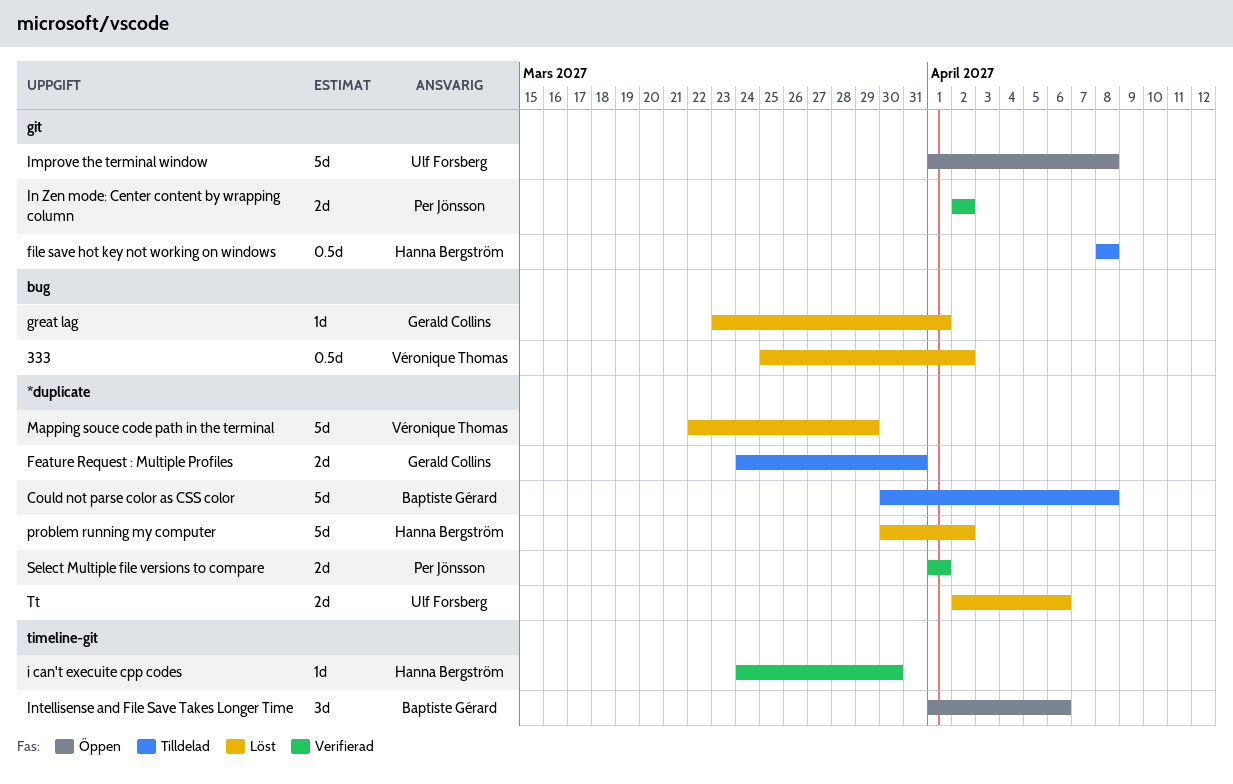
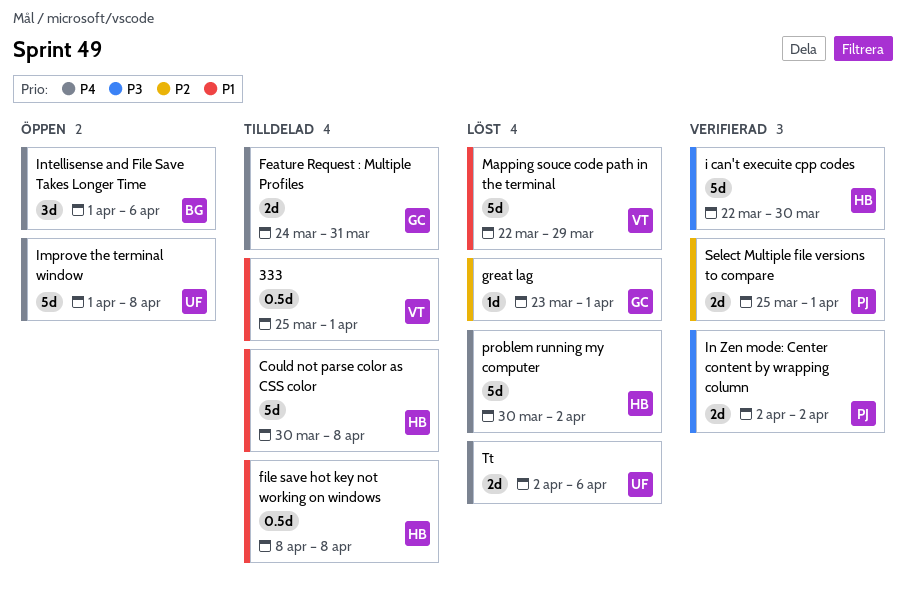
333, status: Löst -> Tilldelad
333, due: Apr 2 -> Apr 1
Could not parse color as CSS color, owner: Baptiste Gérard -> Hanna Bergström
i can't execuite cpp codes, estimate: 1d -> 5d
i can't execuite cpp codes, start: Mar 24 -> Mar 22
Select Multiple file versions to compare, start: Apr 1 -> Mar 25

